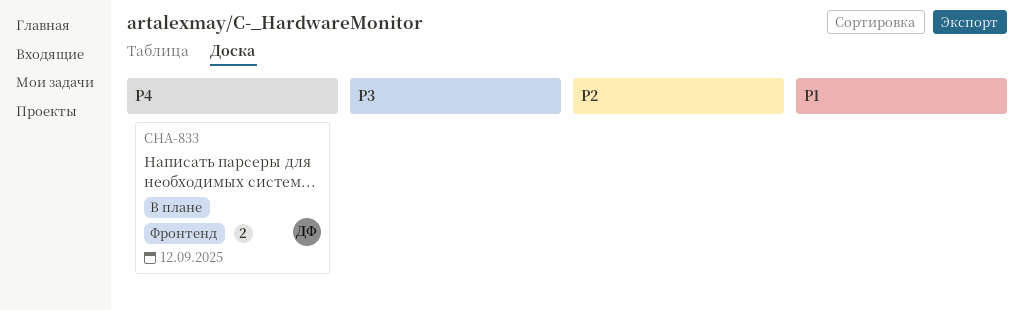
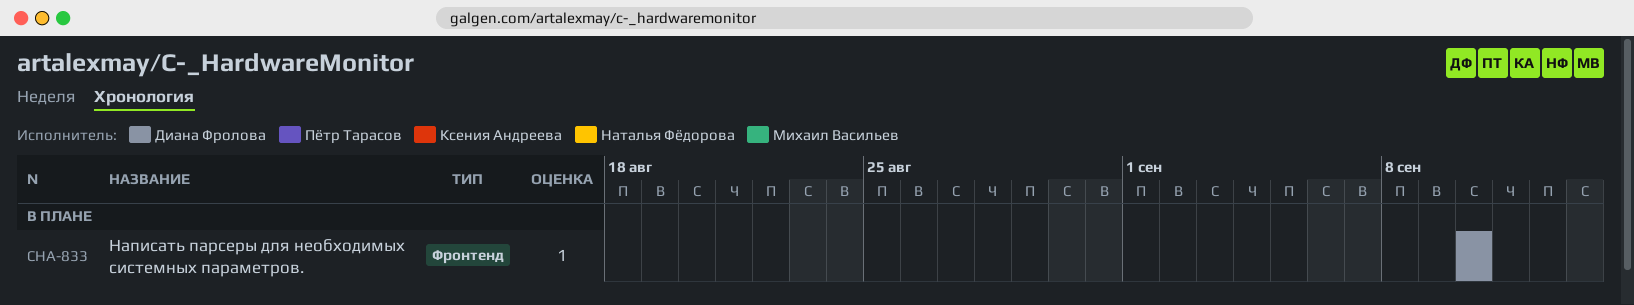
CHA-833, estimate: 2 -> 1
CHA-833, due: Sep 12 -> Sep 10

